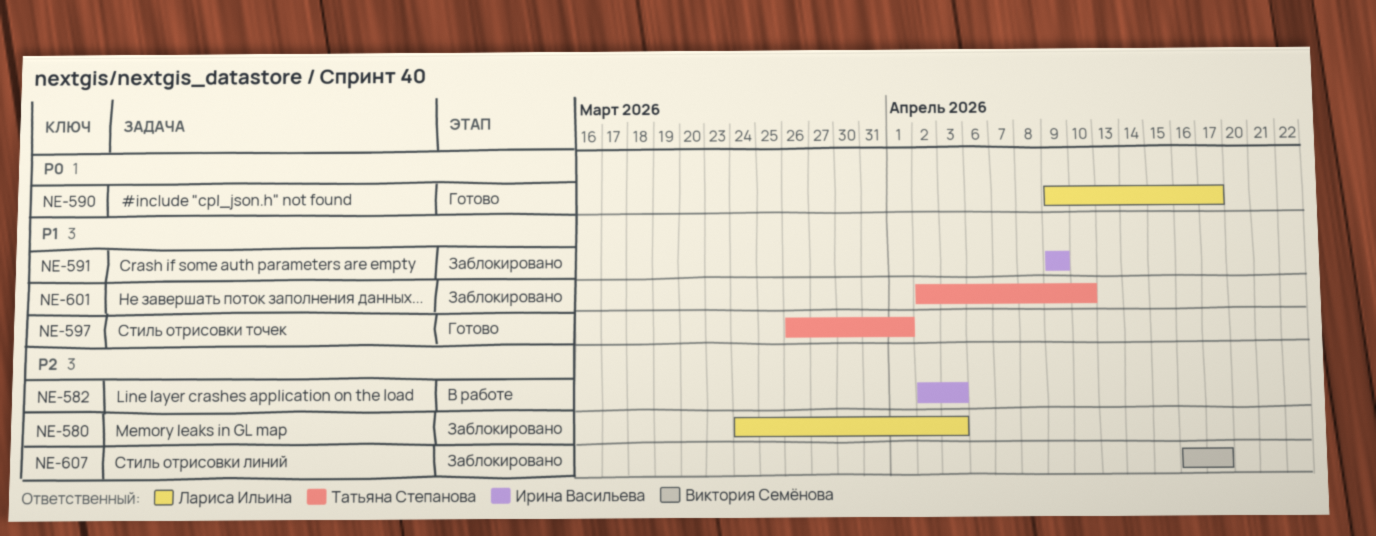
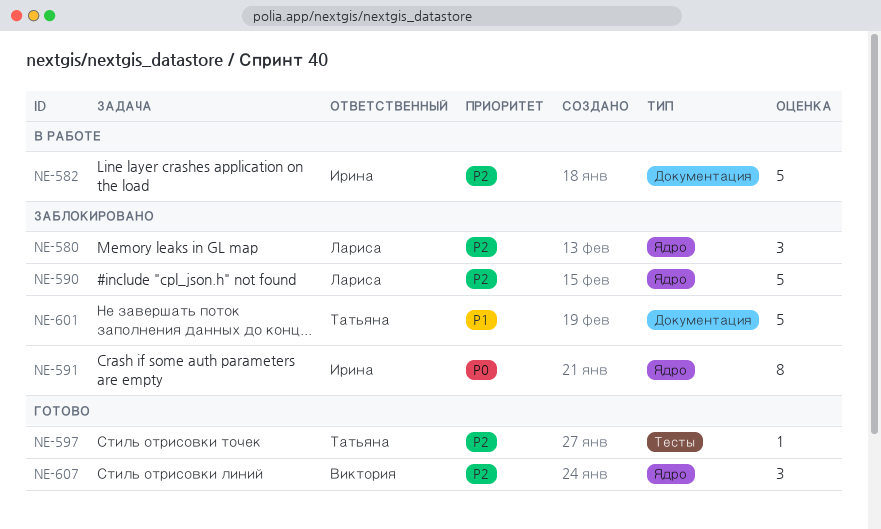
NE-590, status: Готово -> Заблокировано
NE-590, priority: P0 -> P2
NE-591, priority: P1 -> P0
NE-597, priority: P1 -> P2
NE-607, status: Заблокировано -> Готово

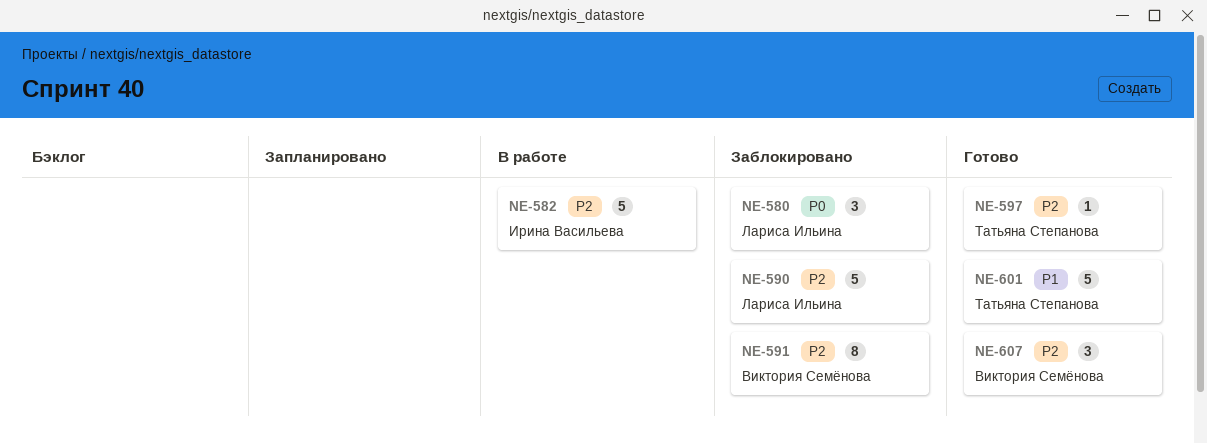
NE-580, priority: P2 -> P0
NE-591, owner: Ирина Васильева -> Виктория Семёнова
NE-591, priority: P0 -> P2
NE-601, status: Заблокировано -> Готово

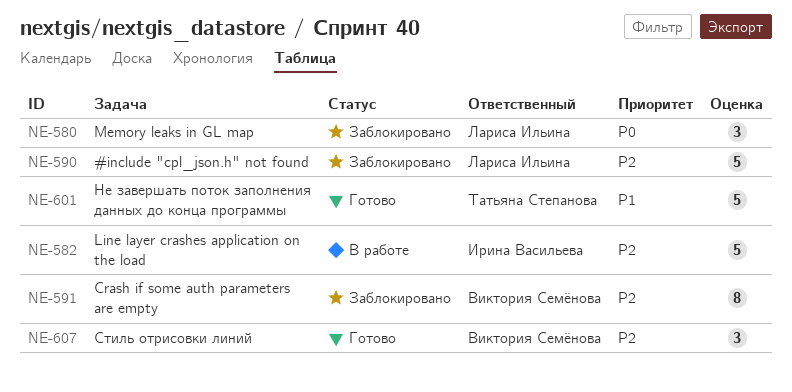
NE-597: present -> none

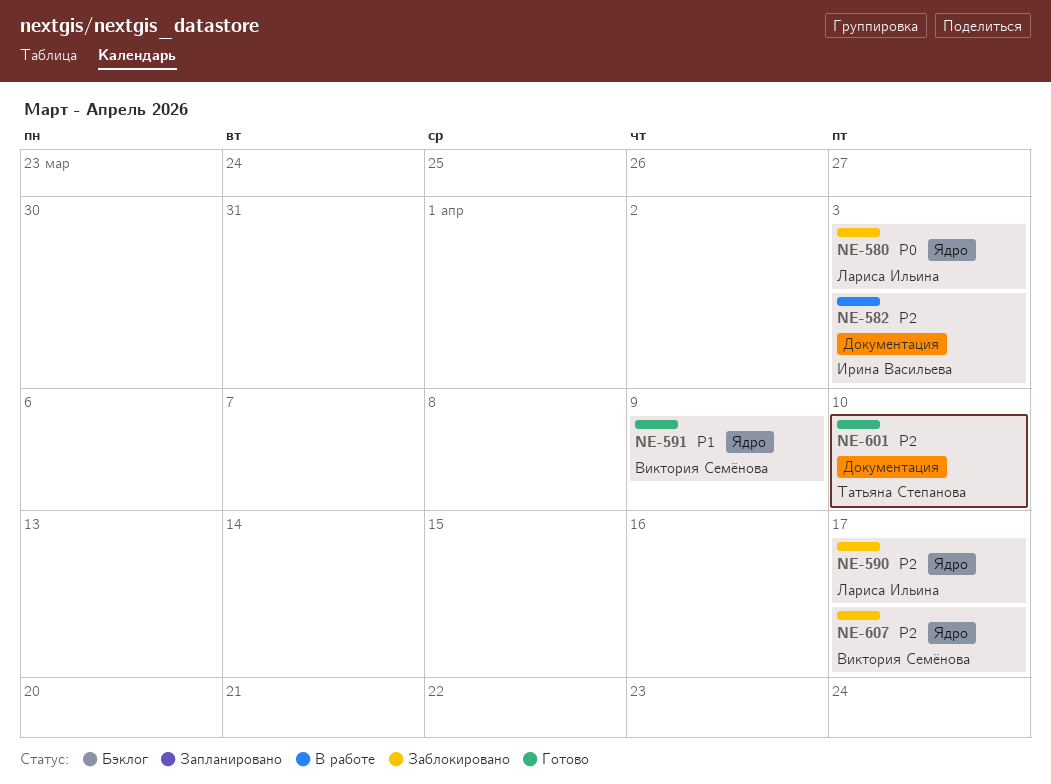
NE-591, status: Заблокировано -> Готово
NE-591, priority: P2 -> P1
NE-601, priority: P1 -> P2
NE-607, status: Готово -> Заблокировано

